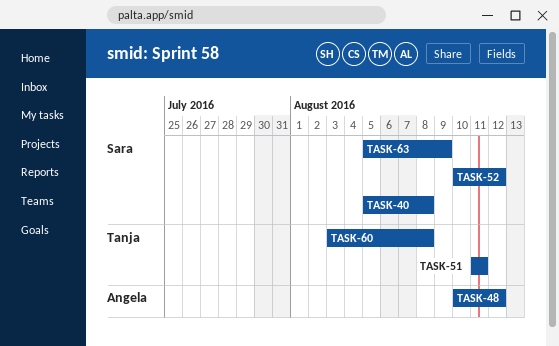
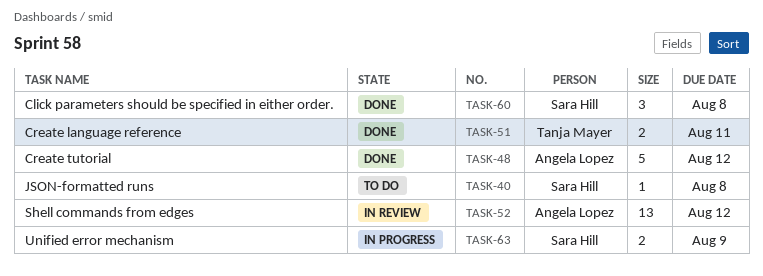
TASK-52, owner: Sara Hill -> Angela Lopez
TASK-60, owner: Tanja Mayer -> Sara Hill

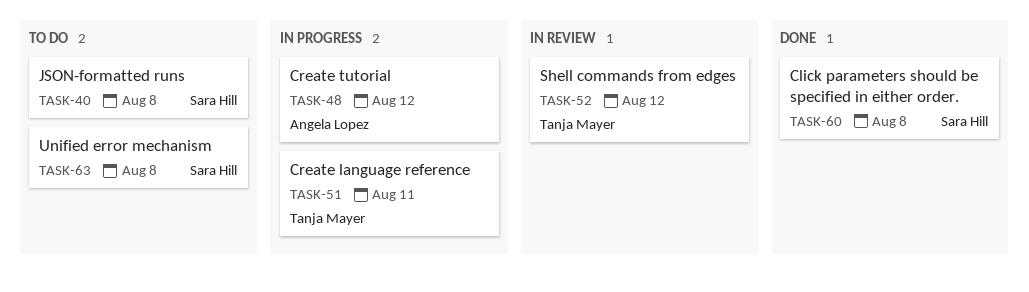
TASK-48, status: Done -> In progress
TASK-51, status: Done -> In progress
TASK-52, owner: Angela Lopez -> Tanja Mayer
TASK-63, status: In progress -> To do
TASK-63, due: Aug 9 -> Aug 8

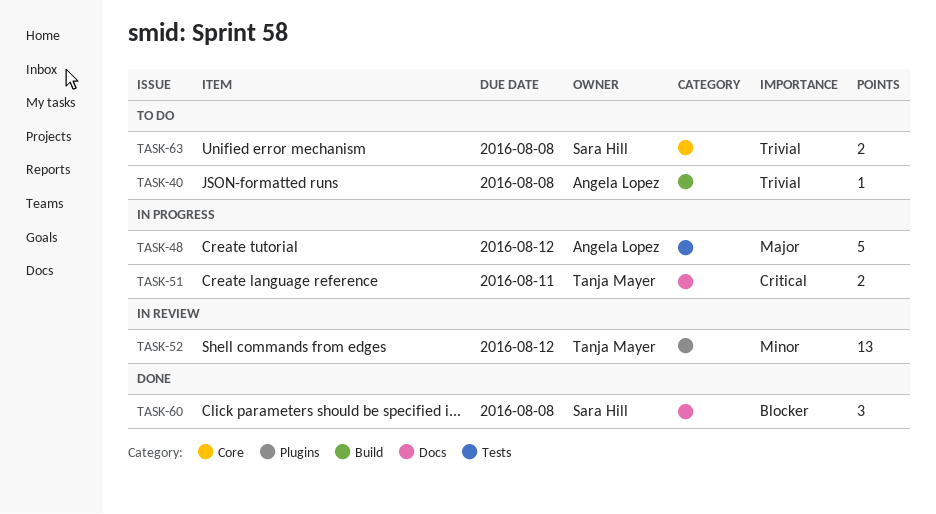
TASK-40, owner: Sara Hill -> Angela Lopez

